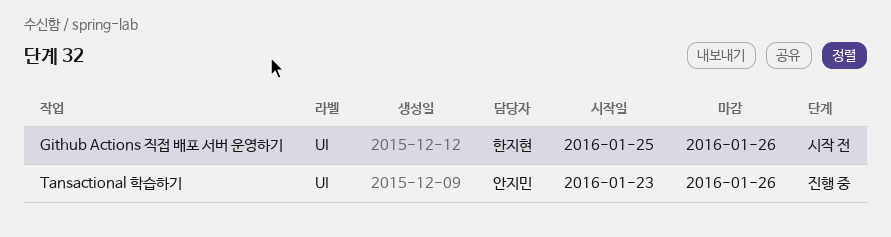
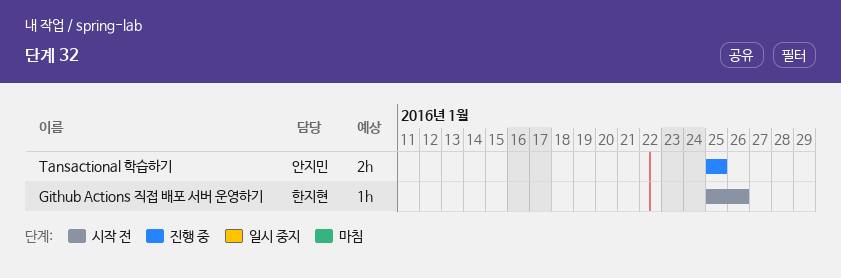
Tansactional 학습하기, start: Jan 23 -> Jan 25
Tansactional 학습하기, due: Jan 26 -> Jan 25

